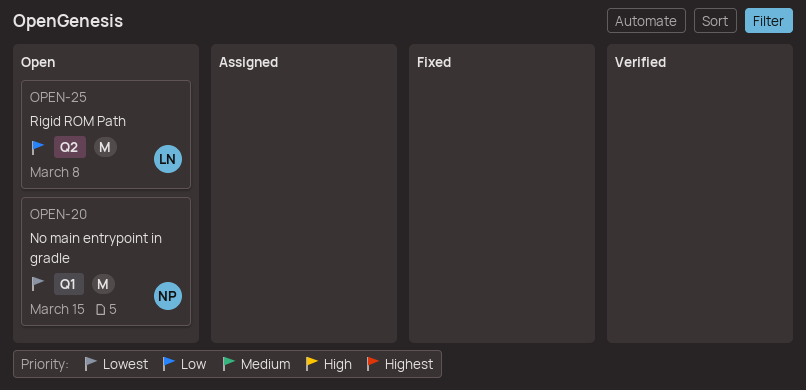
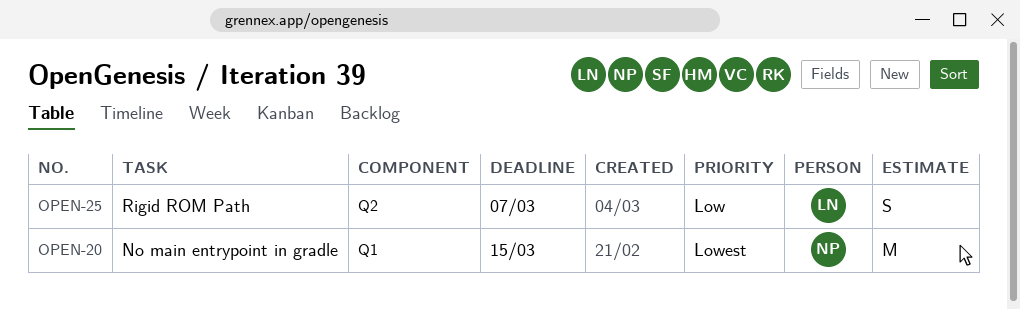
OPEN-25, estimate: M -> S
OPEN-25, due: Mar 8 -> Mar 7

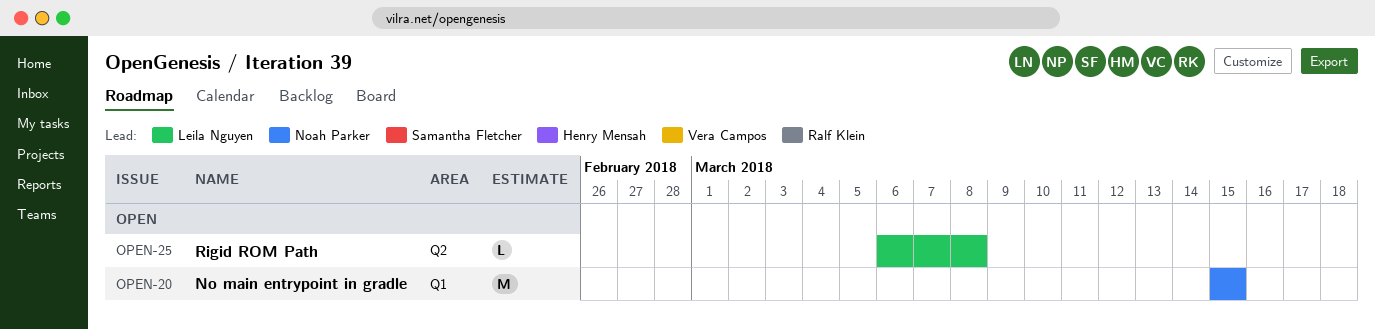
OPEN-25, estimate: S -> L
OPEN-25, due: Mar 7 -> Mar 8

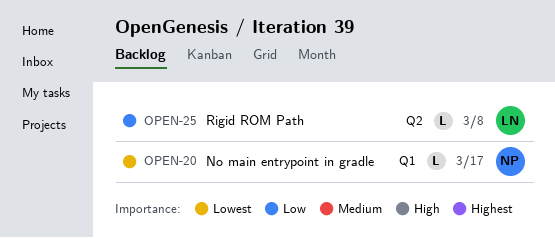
OPEN-20, estimate: M -> L
OPEN-20, due: Mar 15 -> Mar 17

